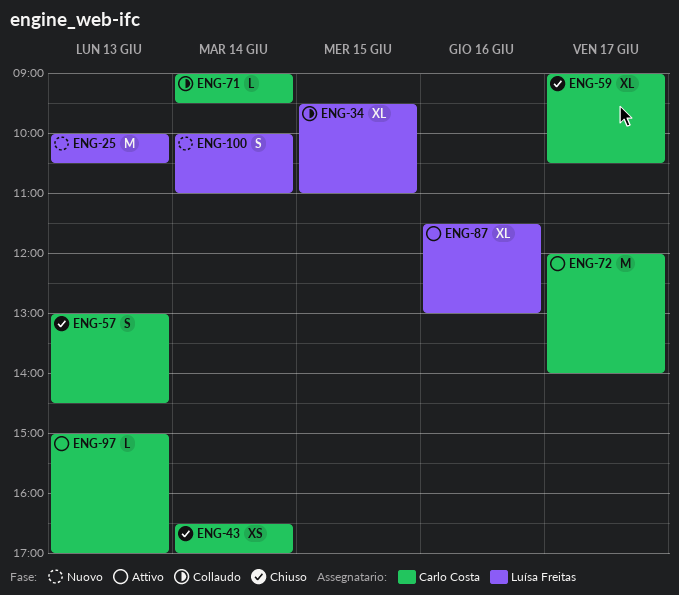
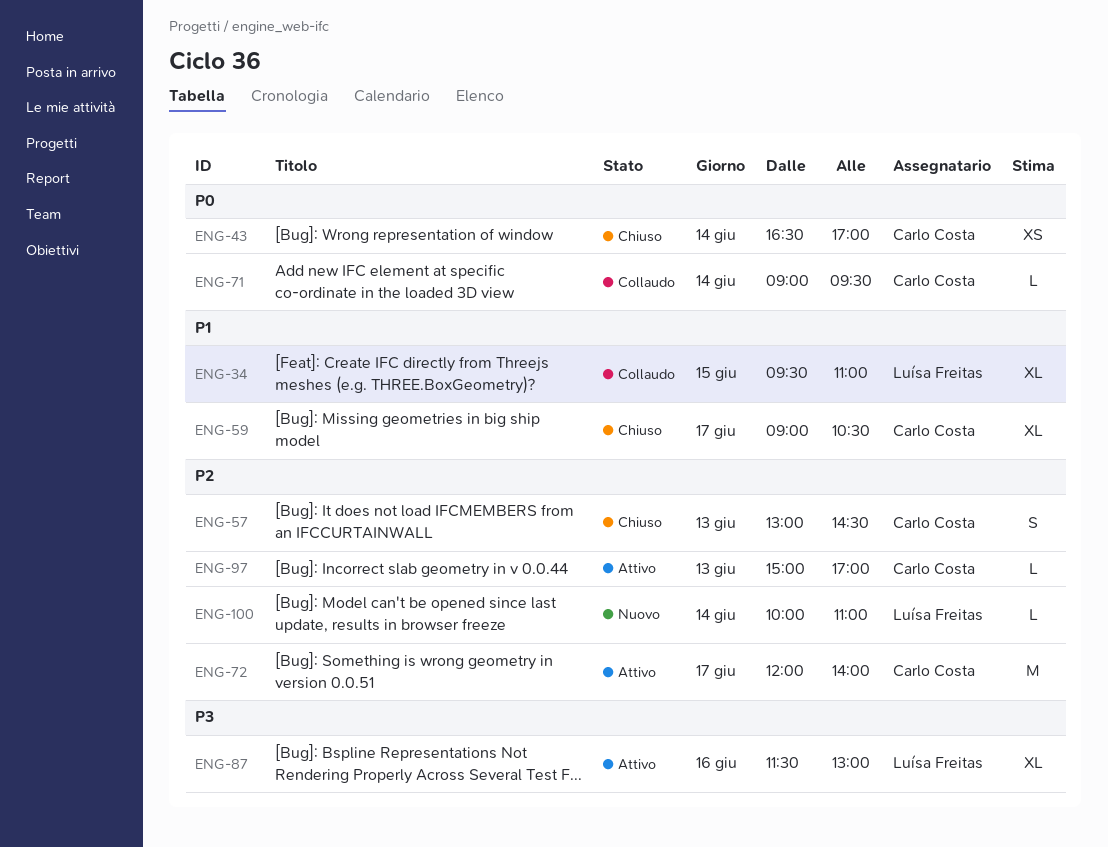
ENG-25: present -> none
ENG-100, estimate: S -> L

